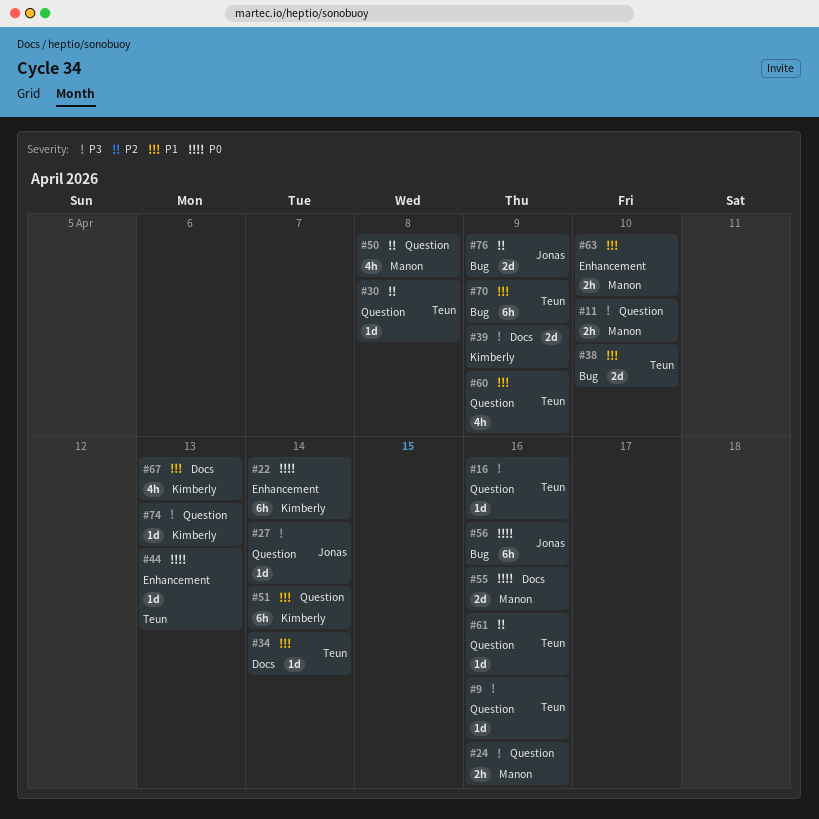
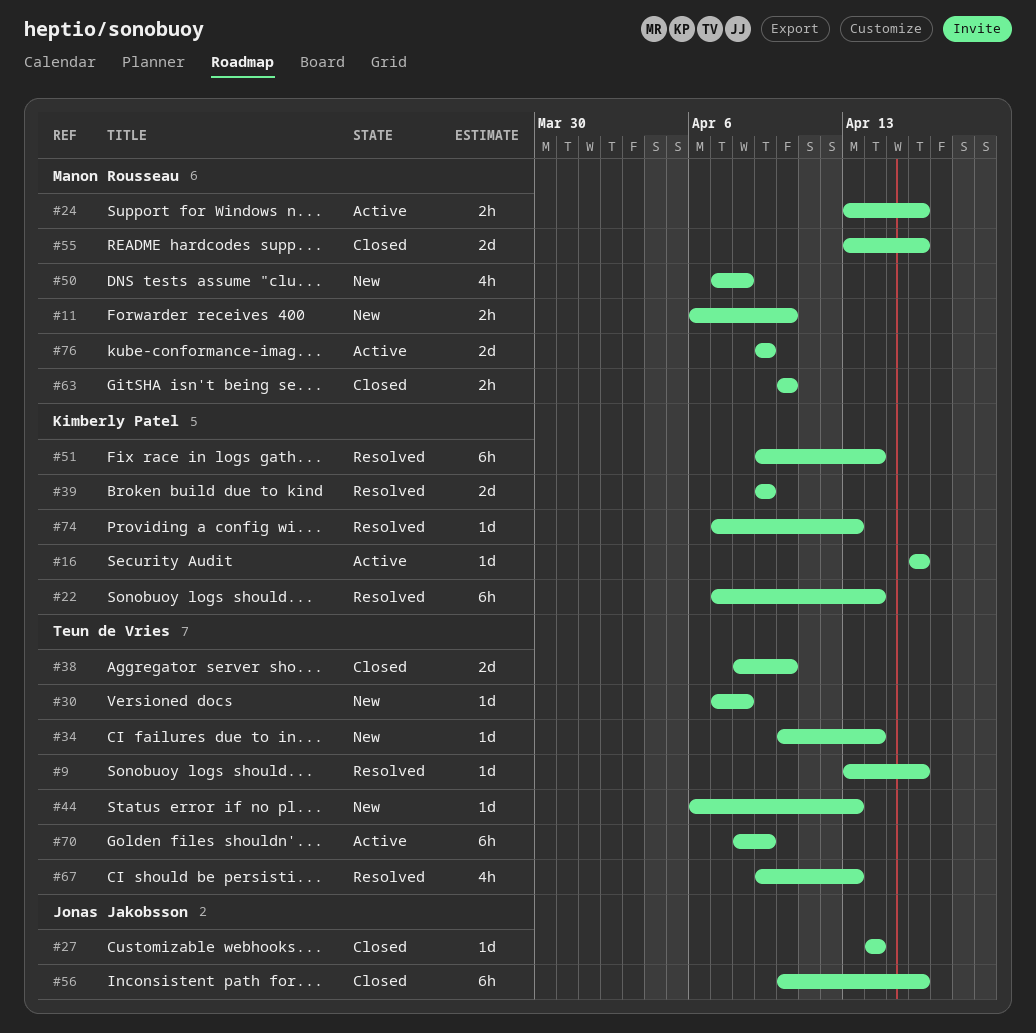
#16, owner: Teun de Vries -> Kimberly Patel
#60: present -> none
#61: present -> none
#67, owner: Kimberly Patel -> Teun de Vries
#76, owner: Jonas Jakobsson -> Manon Rousseau

